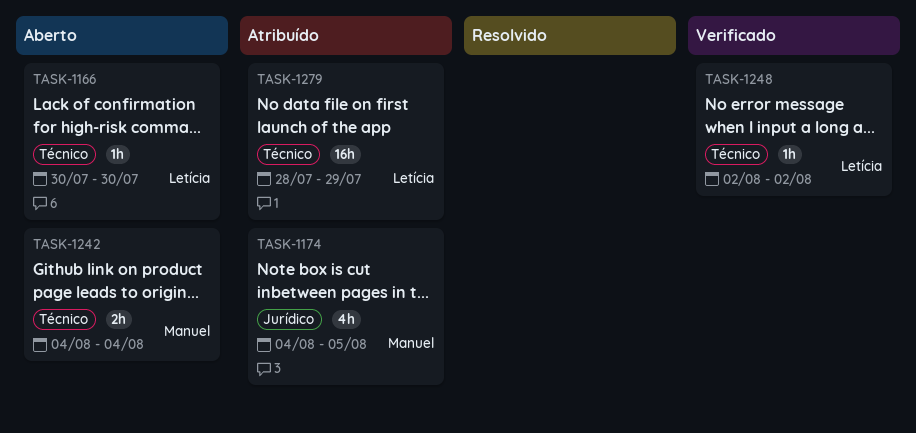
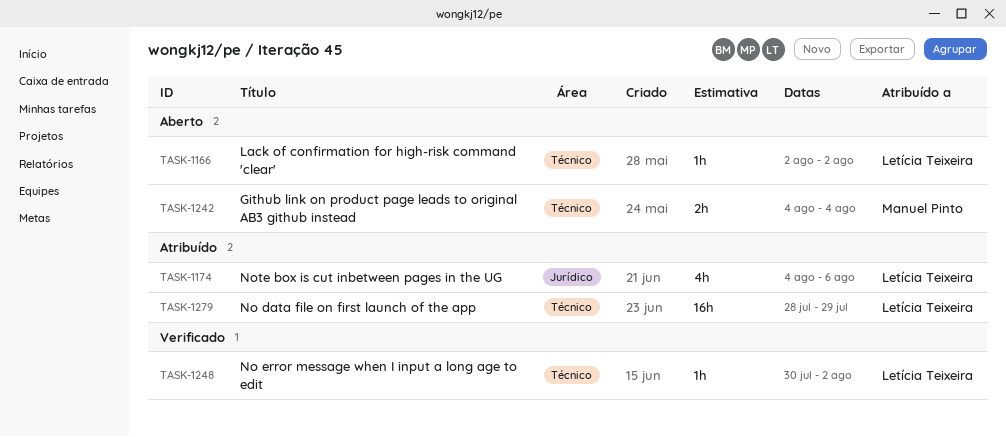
TASK-1166, start: Jul 30 -> Aug 2
TASK-1166, due: Jul 30 -> Aug 2
TASK-1174, owner: Manuel Pinto -> Letícia Teixeira
TASK-1174, due: Aug 5 -> Aug 6
TASK-1248, start: Aug 2 -> Jul 30

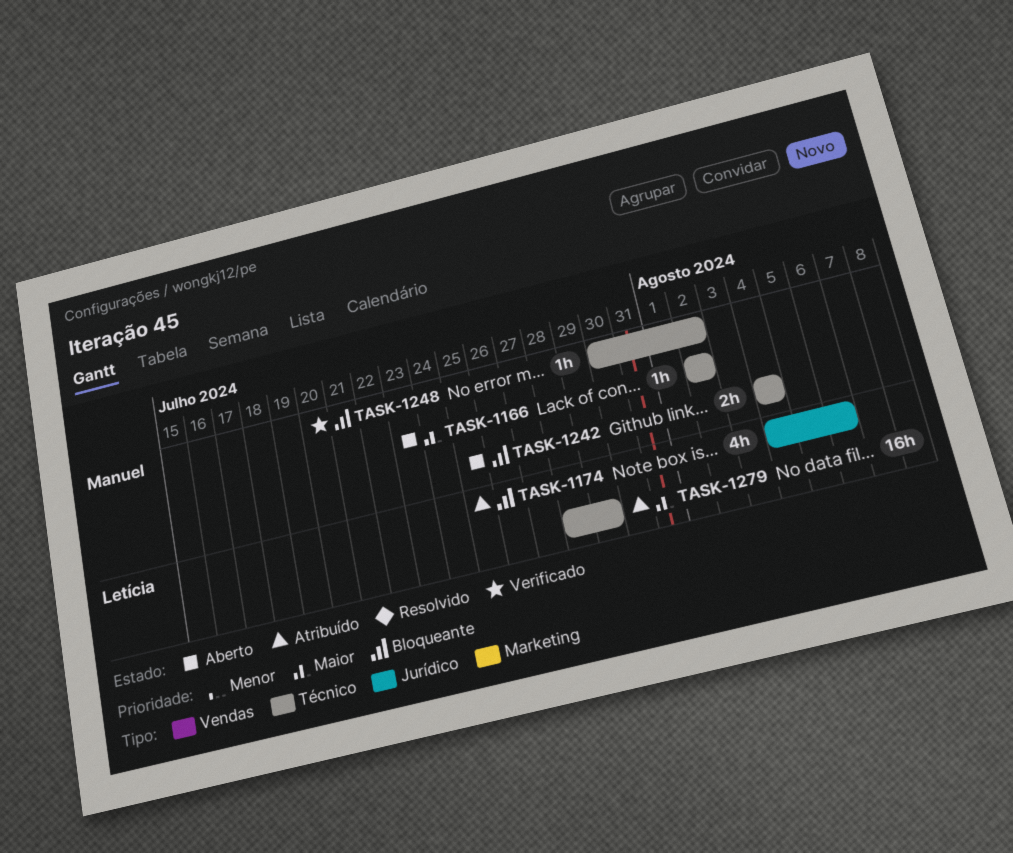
TASK-1166, owner: Letícia Teixeira -> Manuel Pinto
TASK-1248, owner: Letícia Teixeira -> Manuel Pinto

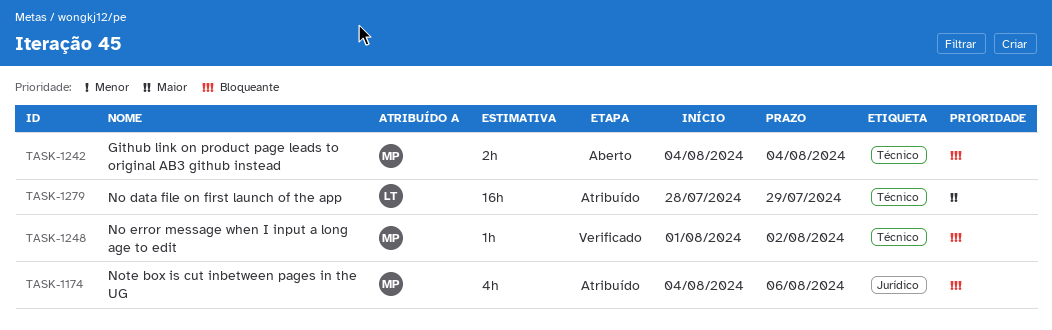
TASK-1166: present -> none
TASK-1174, owner: Letícia -> Manuel
TASK-1248, start: Jul 30 -> Aug 1

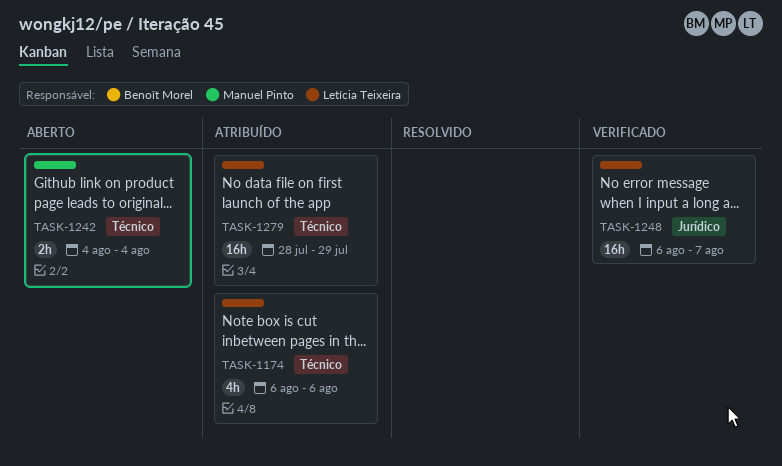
TASK-1174, owner: Manuel Pinto -> Letícia Teixeira
TASK-1174, label: Jurídico -> Técnico
TASK-1174, start: Aug 4 -> Aug 6
TASK-1248, owner: Manuel Pinto -> Letícia Teixeira
TASK-1248, label: Técnico -> Jurídico
TASK-1248, estimate: 1h -> 16h
TASK-1248, start: Aug 1 -> Aug 6
TASK-1248, due: Aug 2 -> Aug 7

